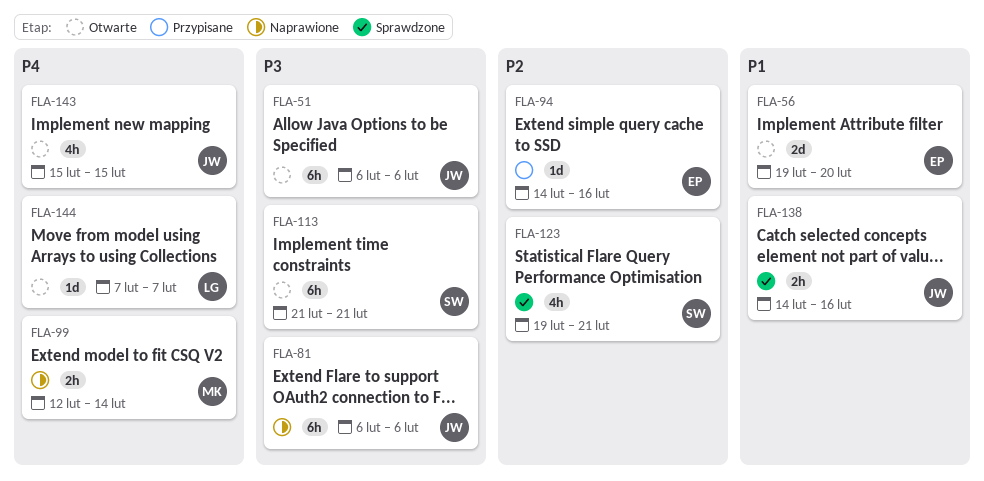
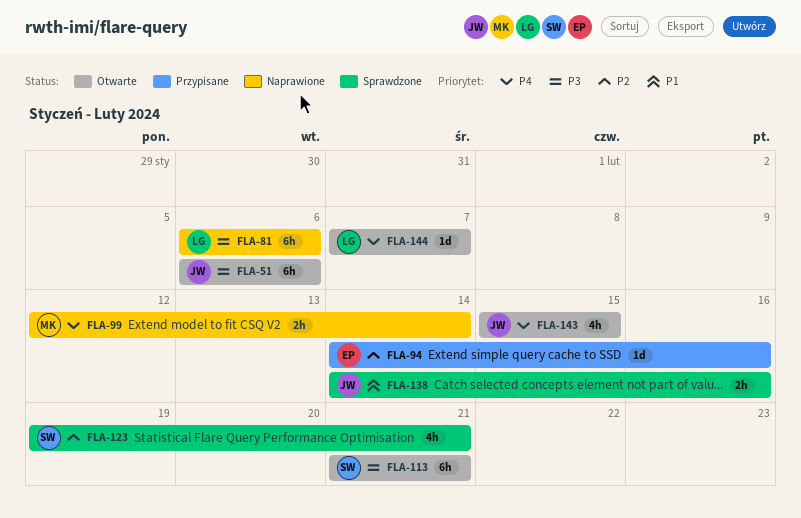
FLA-56: present -> none
FLA-81, owner: JW -> LG

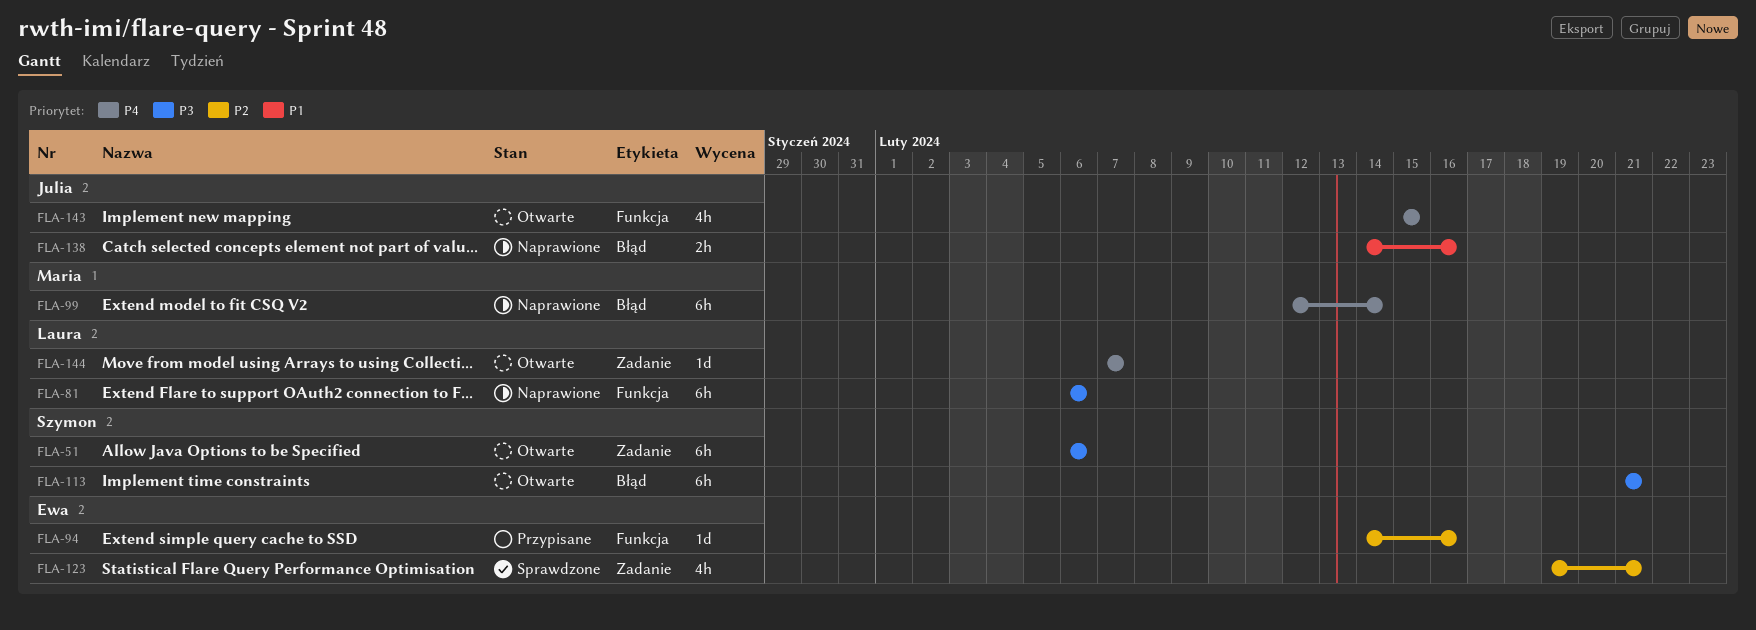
FLA-51, owner: Julia -> Szymon
FLA-99, estimate: 2h -> 6h
FLA-123, owner: Szymon -> Ewa
FLA-138, status: Sprawdzone -> Naprawione

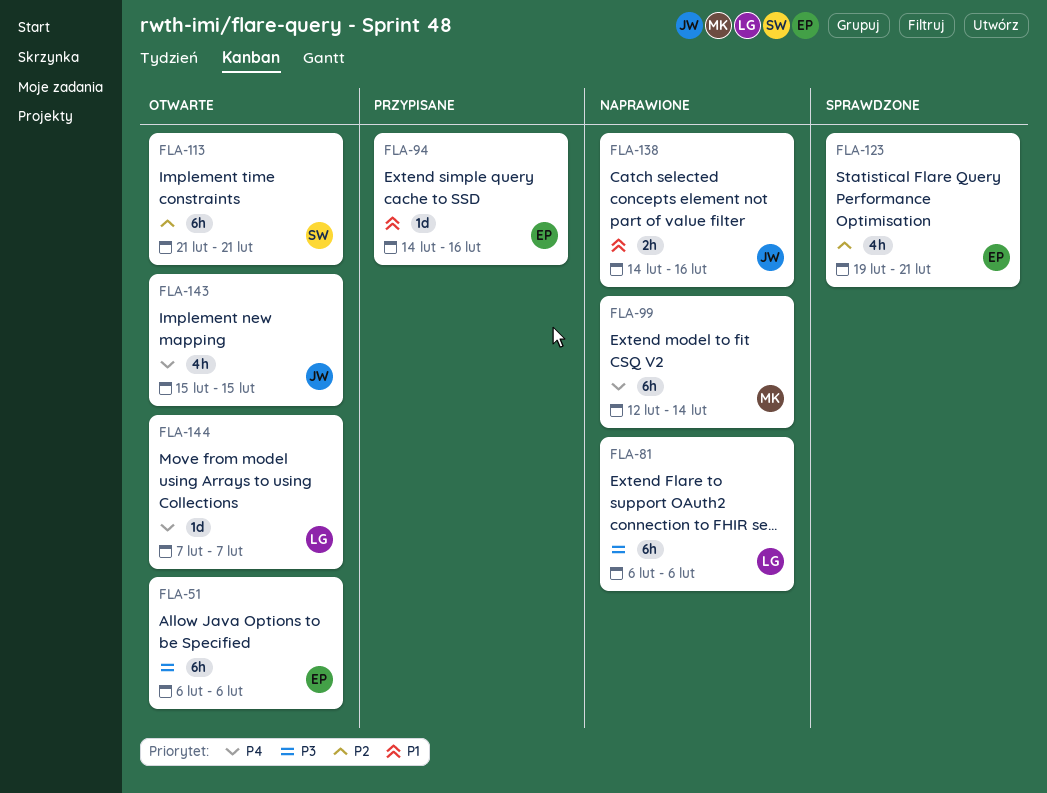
FLA-51, owner: Szymon -> Ewa
FLA-94, priority: P2 -> P1
FLA-113, priority: P3 -> P2

